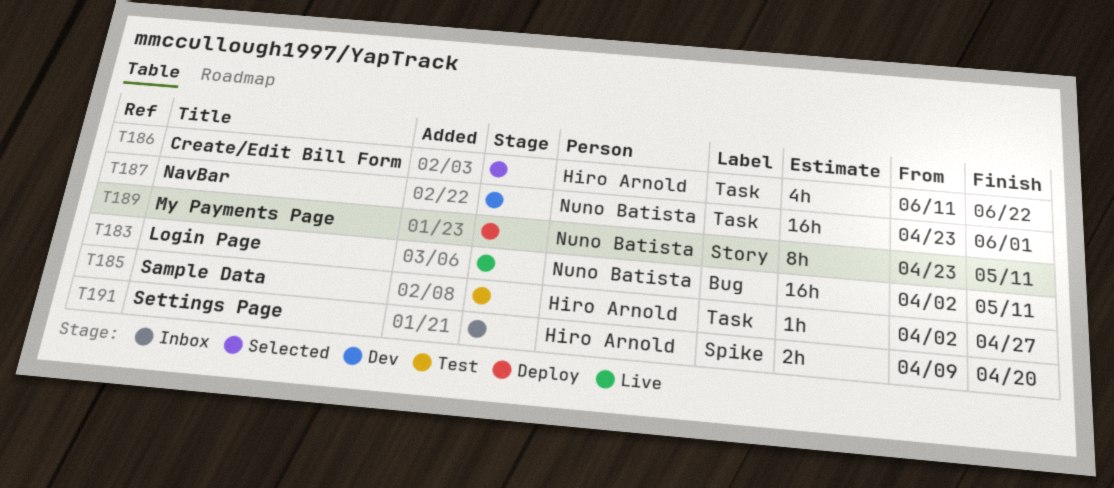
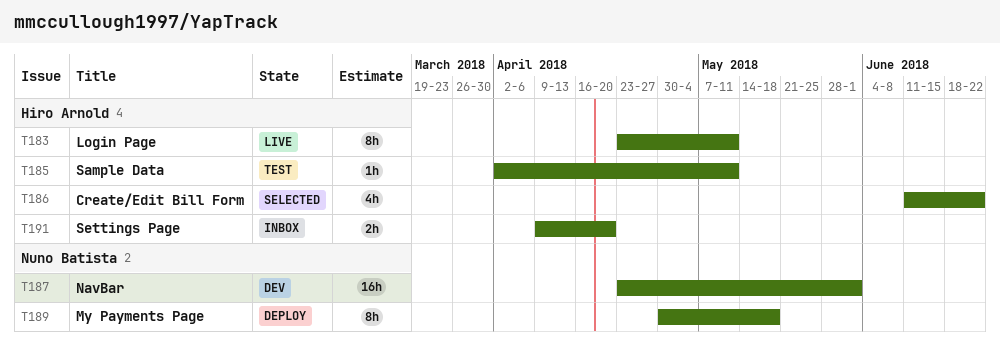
T183, owner: Nuno Batista -> Hiro Arnold
T183, estimate: 16h -> 8h
T183, start: Apr 2 -> Apr 23
T185, due: Apr 27 -> May 11
T189, start: Apr 23 -> Apr 30
T189, due: May 11 -> May 18

